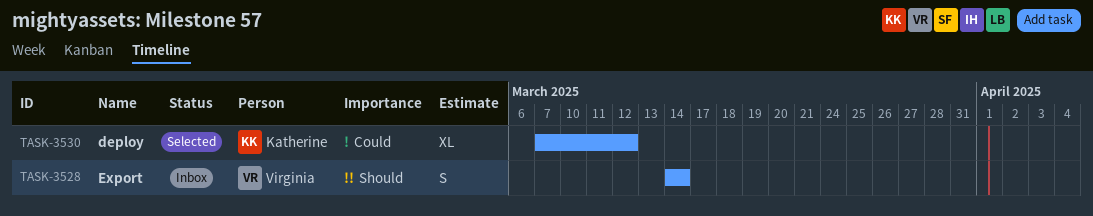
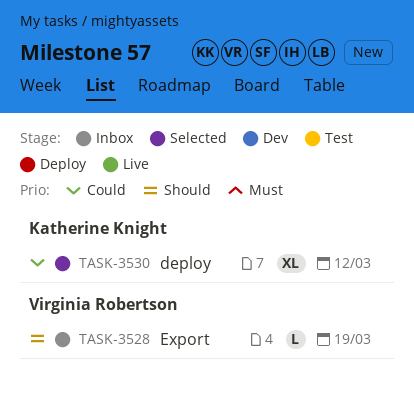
TASK-3528, estimate: S -> L
TASK-3528, due: Mar 14 -> Mar 19

